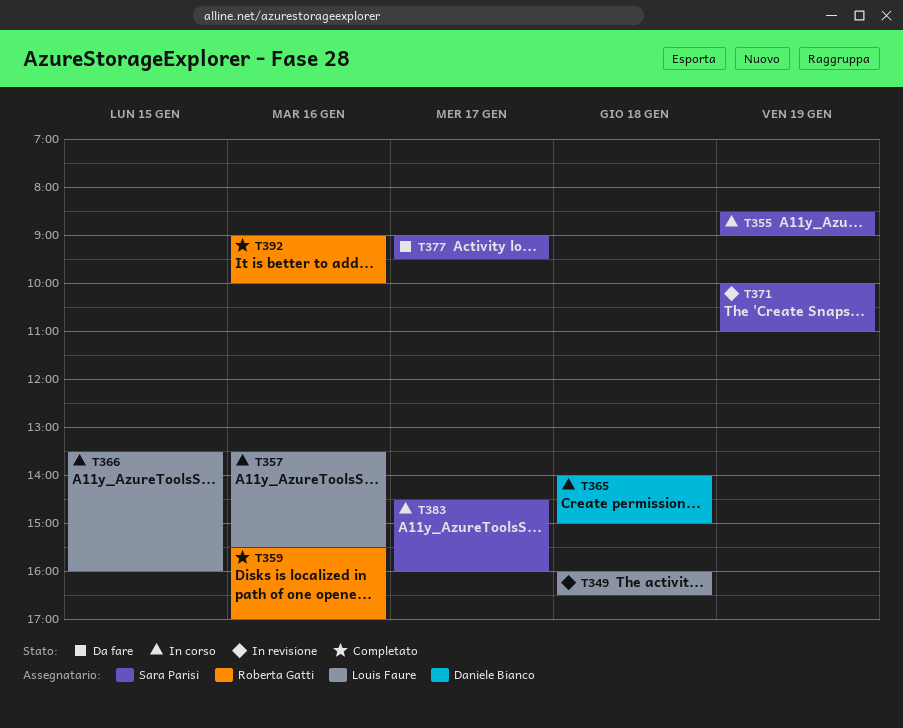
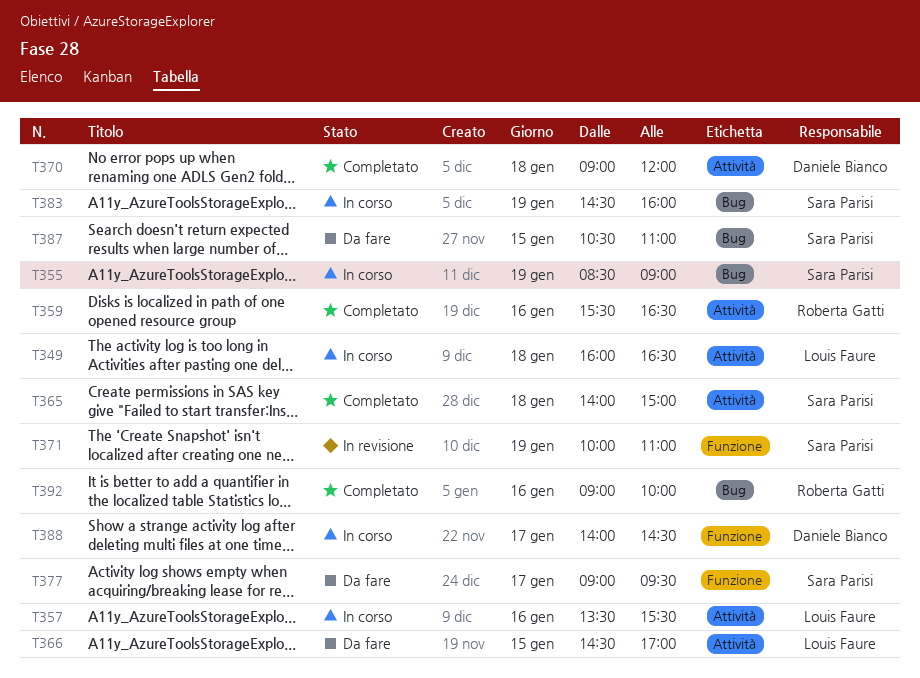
T349, status: In revisione -> In corso
T359, ends: 17:00 -> 16:30
T365, status: In corso -> Completato
T365, owner: Daniele Bianco -> Sara Parisi
T366, status: In corso -> Da fare
T366, begins: 13:30 -> 14:30
T366, ends: 16:00 -> 17:00
T370: none -> present
T383, day: Jan 17 -> Jan 19
T387: none -> present
T388: none -> present

